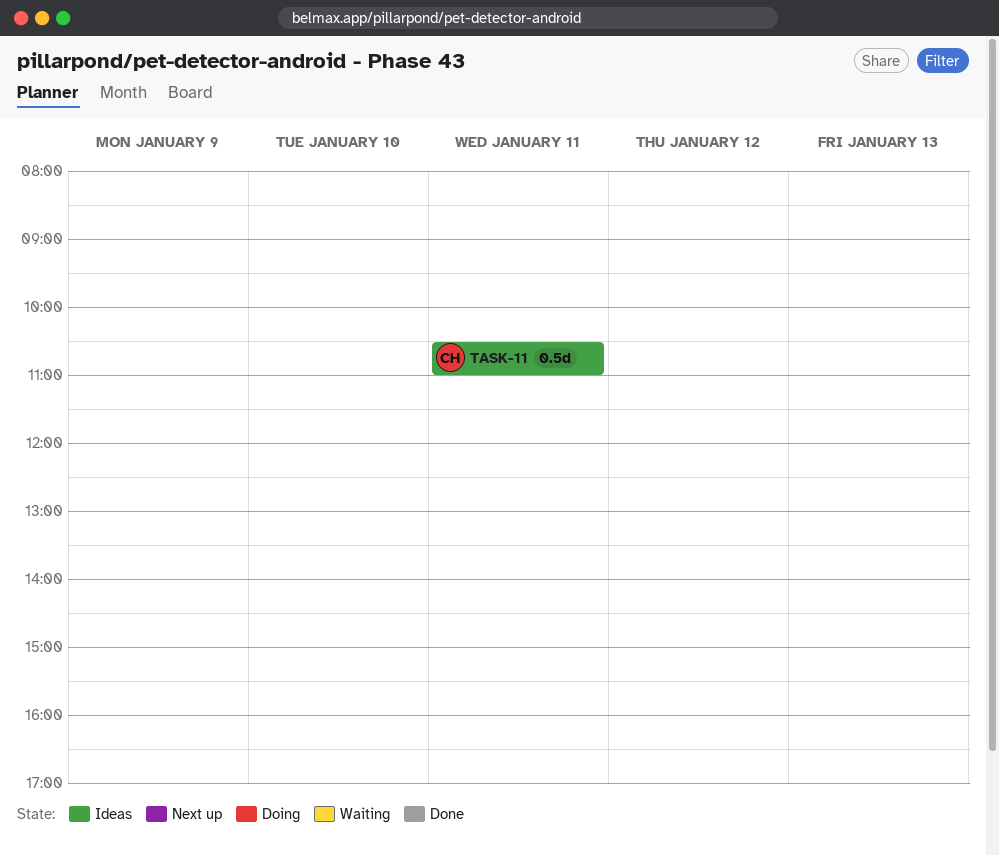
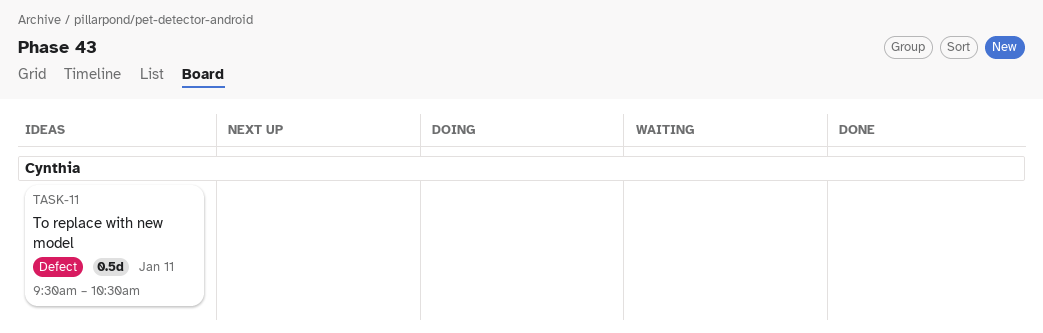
TASK-11, begins: 10:30 -> 09:30
TASK-11, ends: 11:00 -> 10:30

